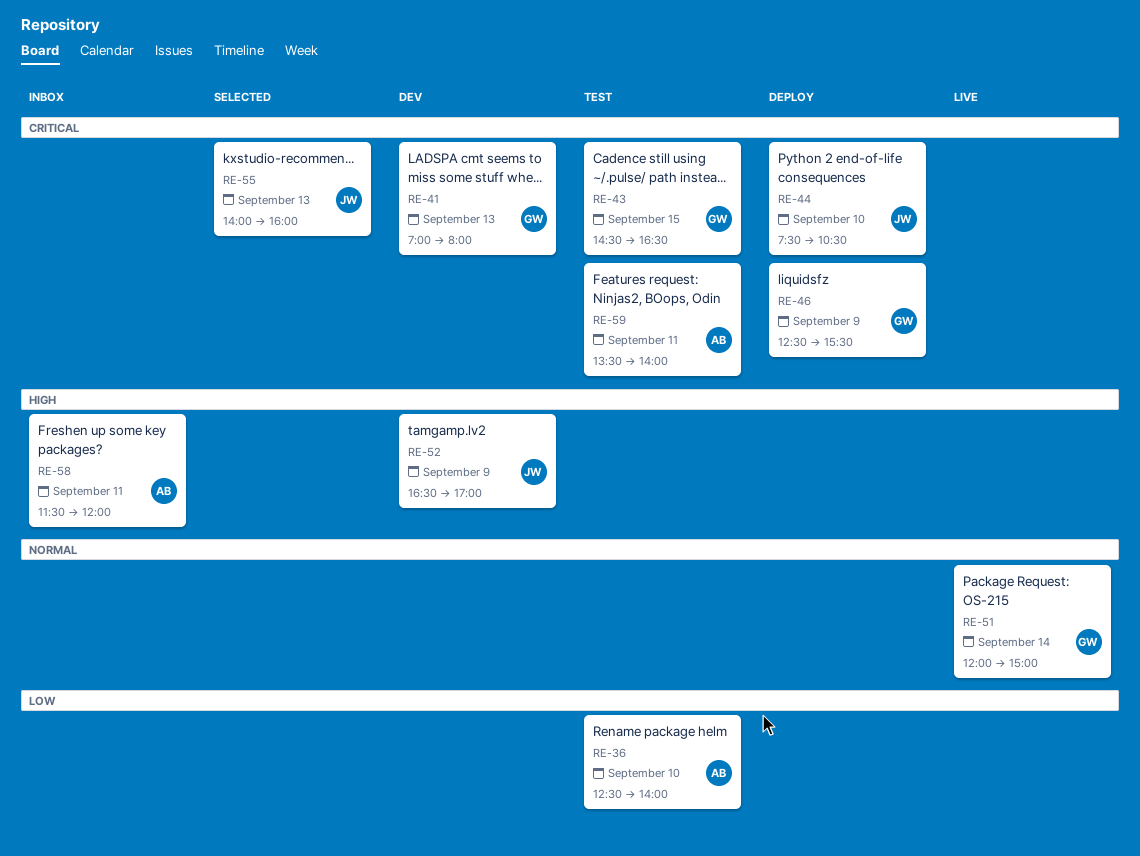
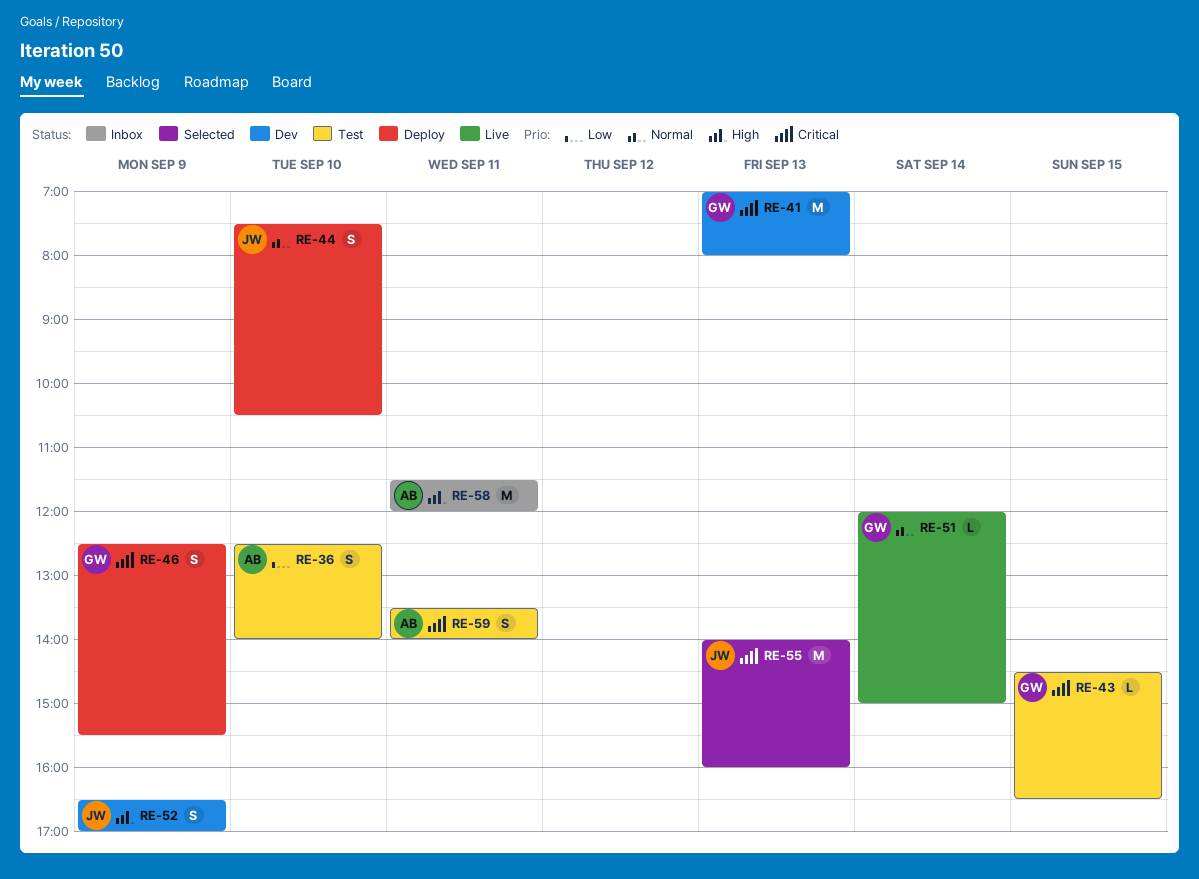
RE-44, priority: Critical -> Normal

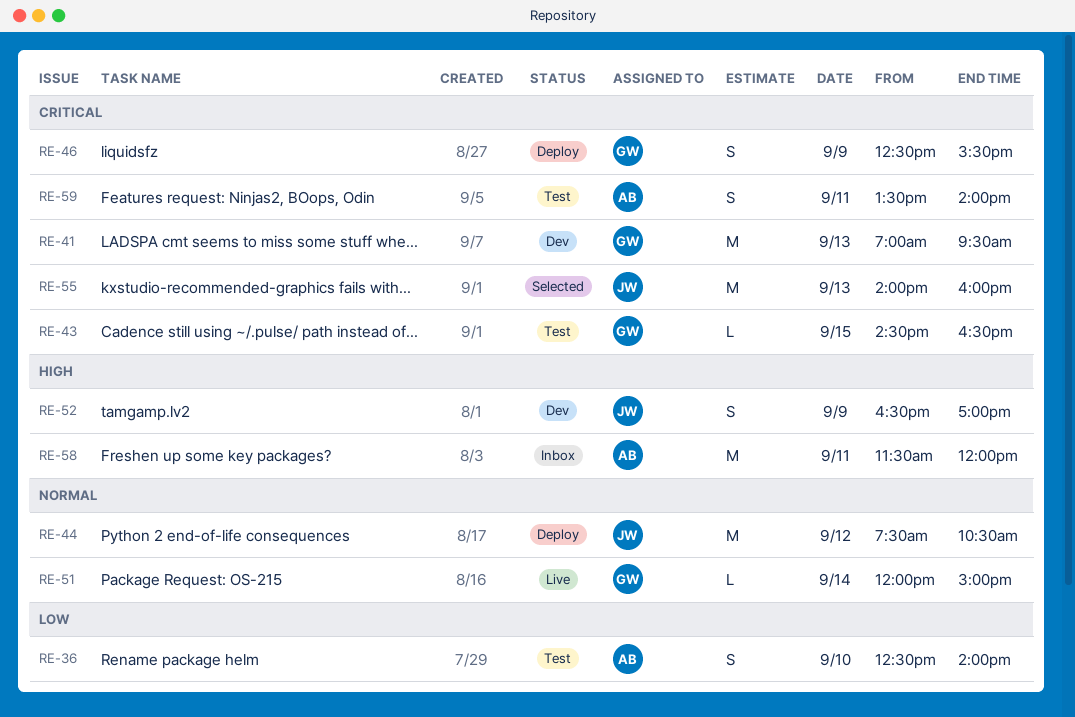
RE-41, ends: 08:00 -> 09:30
RE-44, estimate: S -> M
RE-44, day: Sep 10 -> Sep 12

